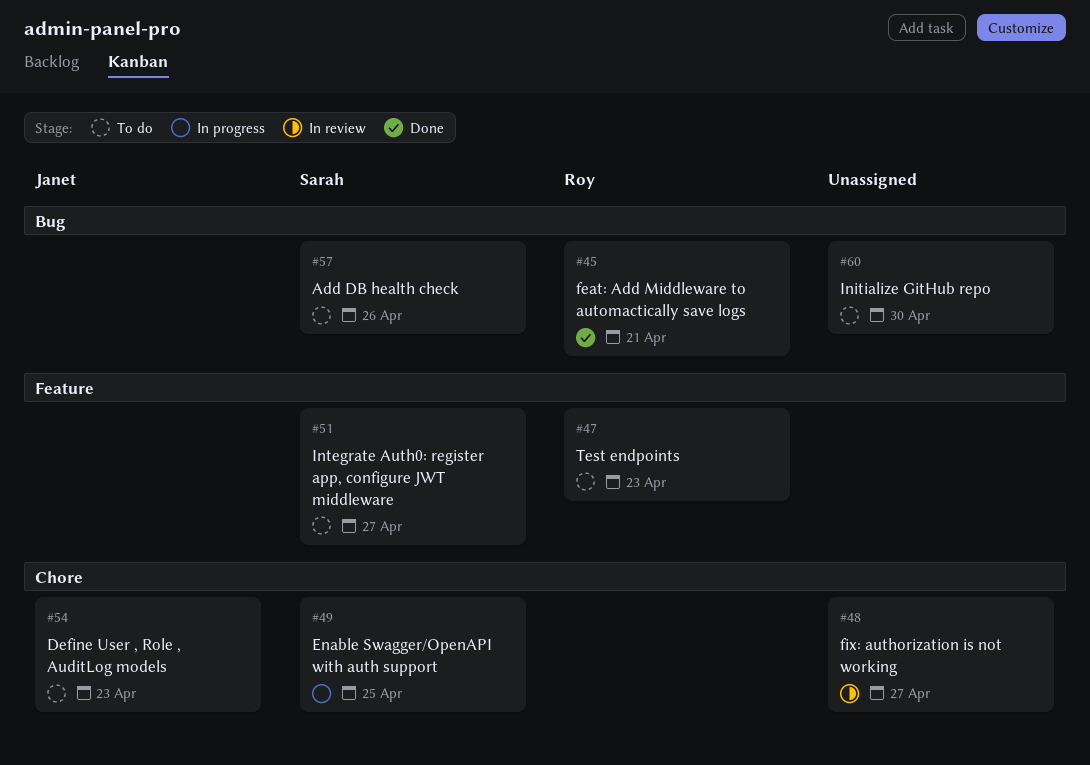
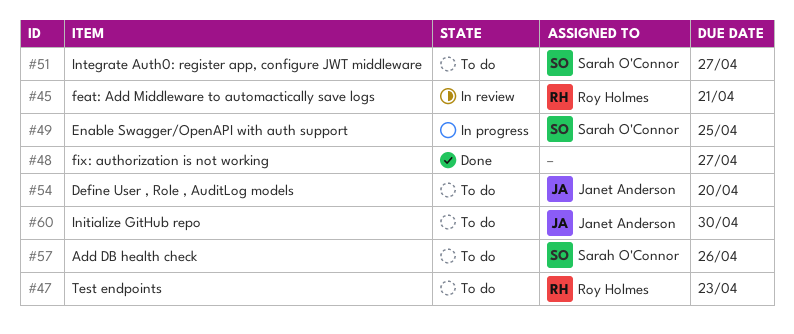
#45, status: Done -> In review
#48, status: In review -> Done
#54, due: Apr 23 -> Apr 20
#60, owner: none -> Janet Anderson

